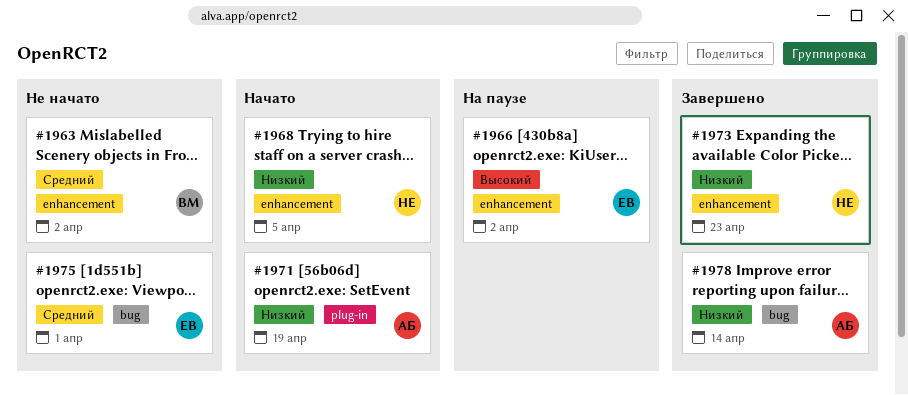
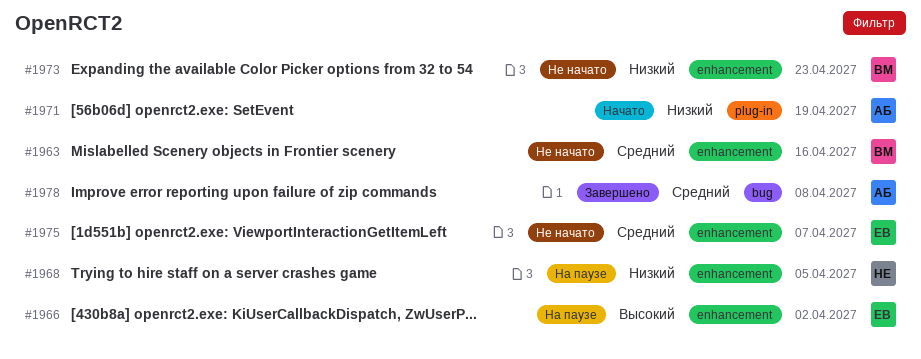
#1963, due: Apr 2 -> Apr 16
#1968, status: Начато -> На паузе
#1973, status: Завершено -> Не начато
#1973, owner: НЕ -> ВМ
#1975, label: bug -> enhancement
#1975, due: Apr 1 -> Apr 7
#1978, priority: Низкий -> Средний
#1978, due: Apr 14 -> Apr 8

